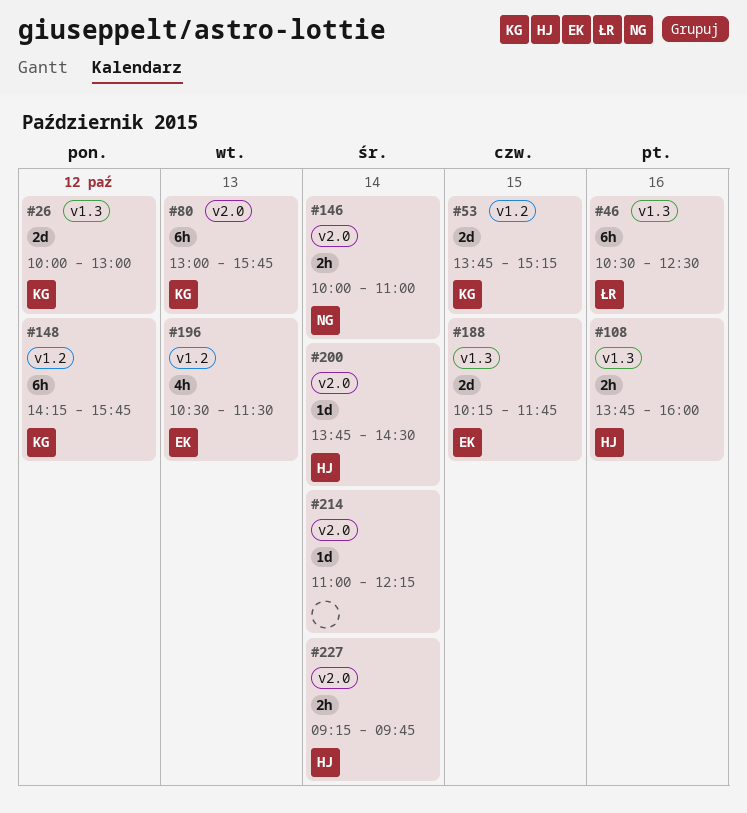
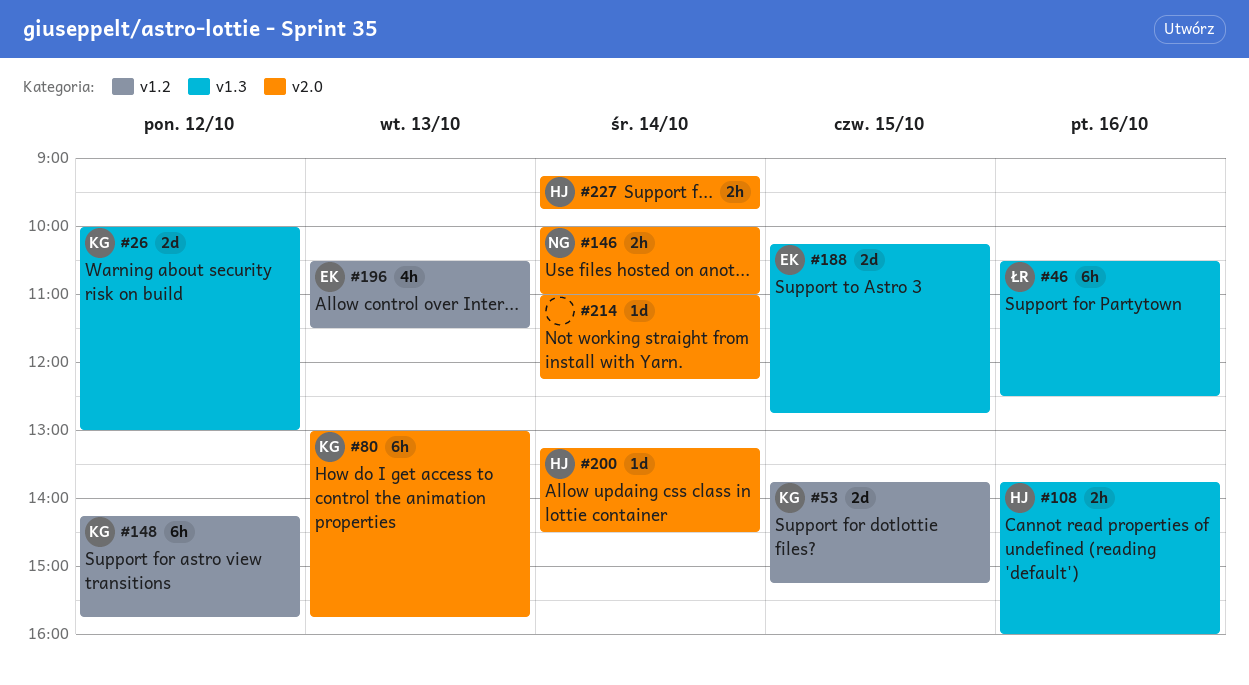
#188, ends: 11:45 -> 12:45
#200, begins: 13:45 -> 13:15

